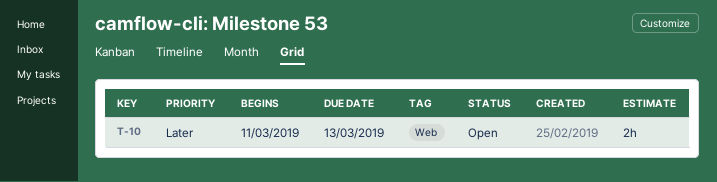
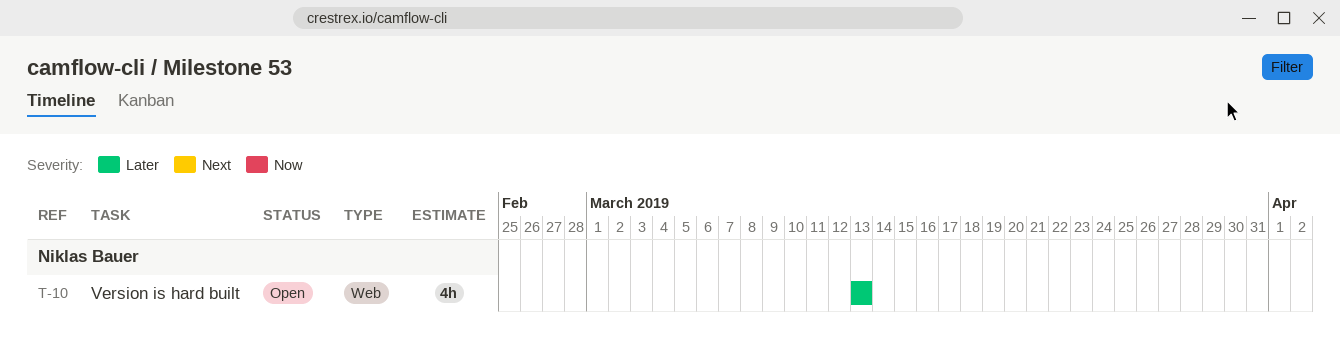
T-10, estimate: 2h -> 4h
T-10, start: Mar 11 -> Mar 13

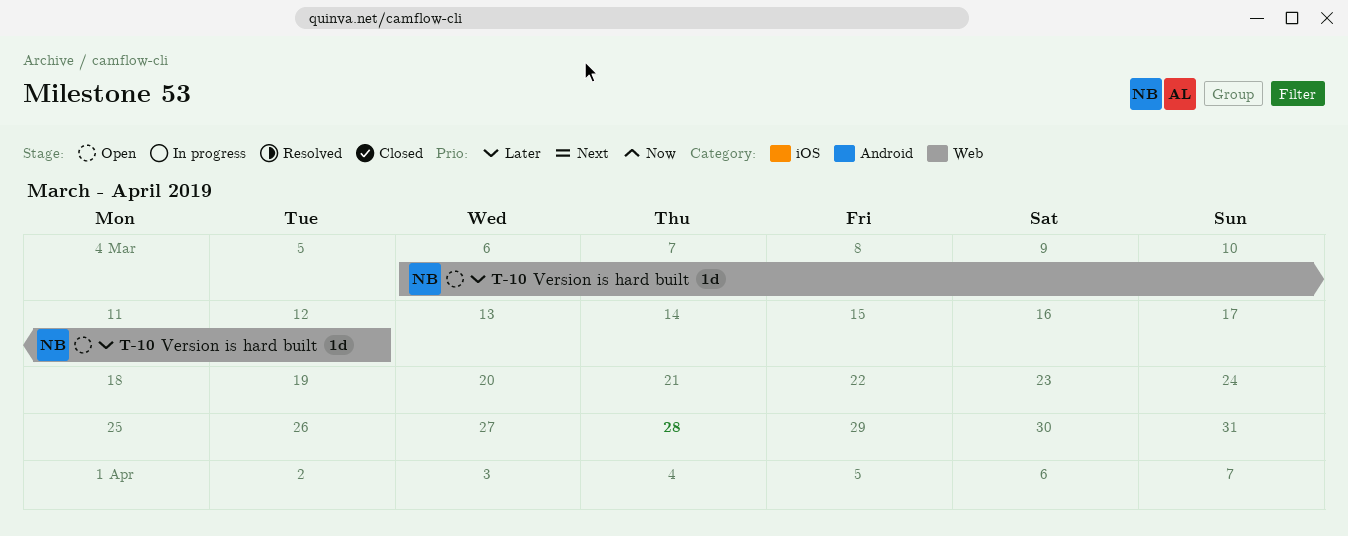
T-10, estimate: 4h -> 1d
T-10, start: Mar 13 -> Mar 6
T-10, due: Mar 13 -> Mar 12

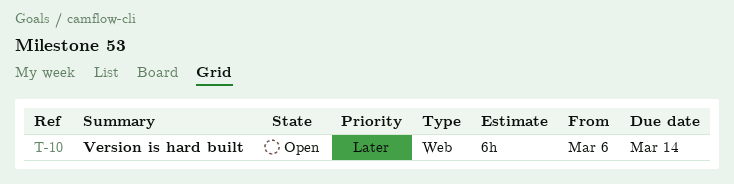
T-10, estimate: 1d -> 6h
T-10, due: Mar 12 -> Mar 14

